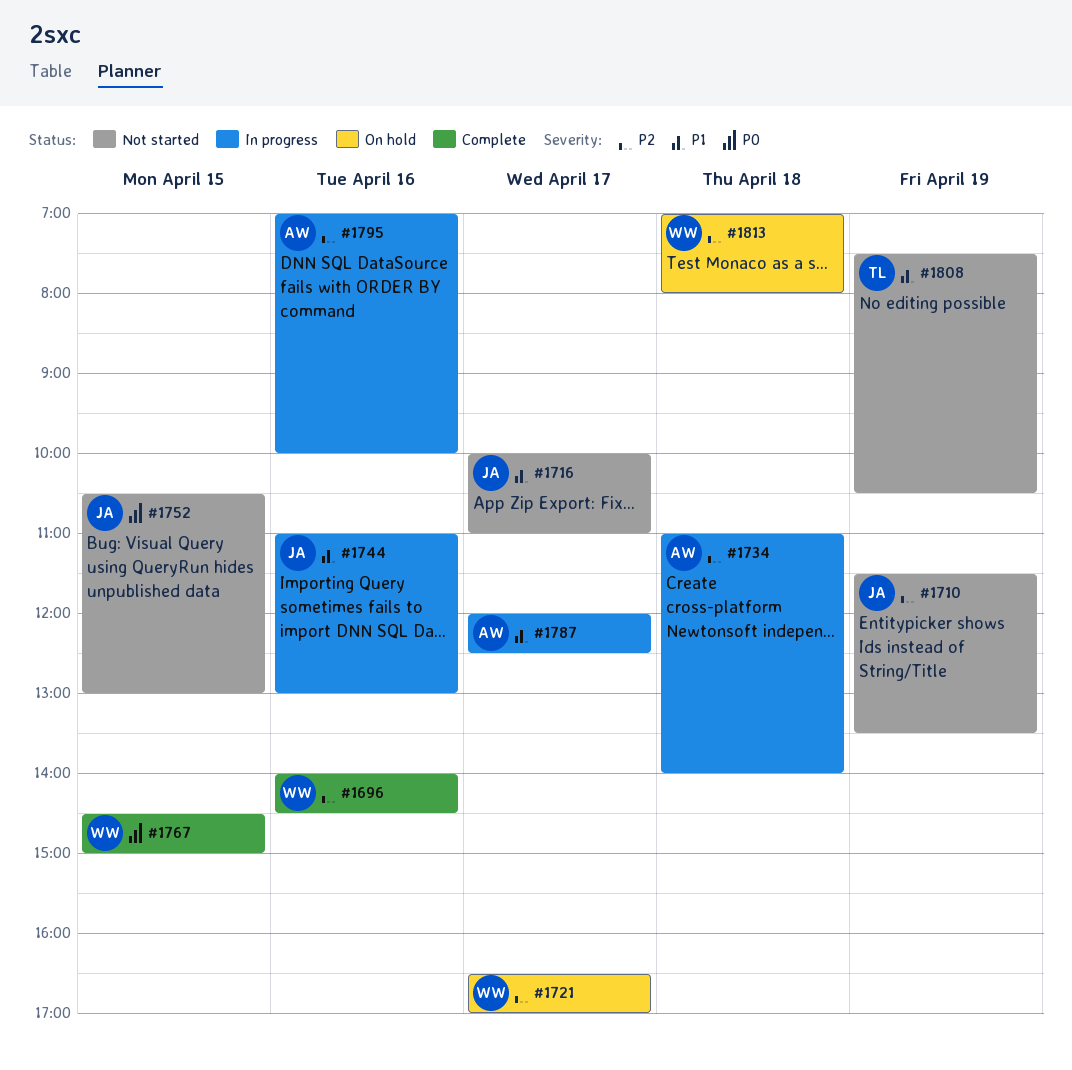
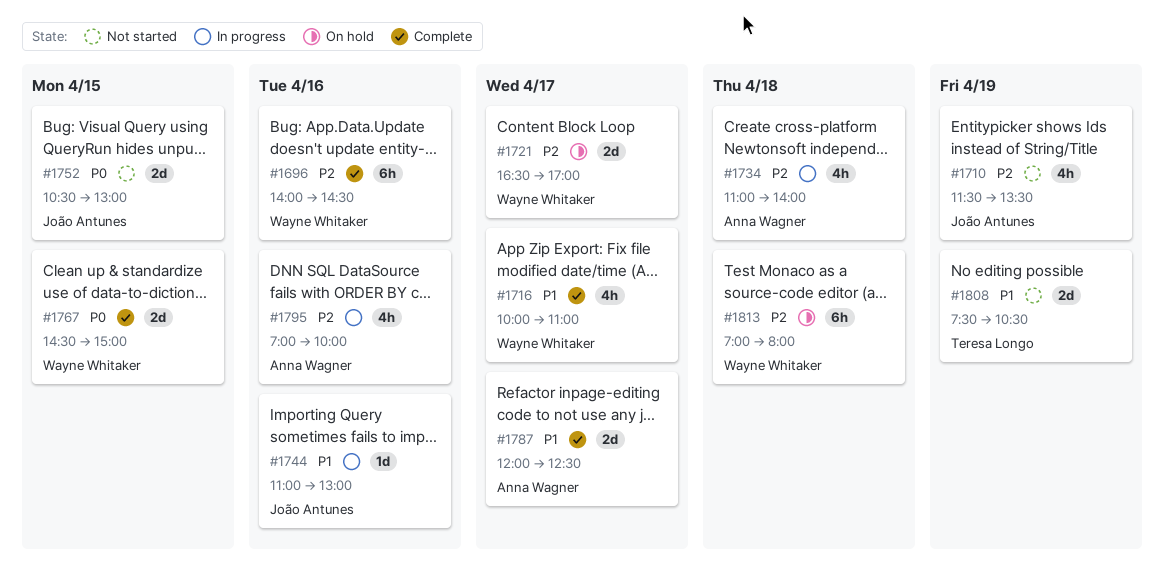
#1716, status: Not started -> Complete
#1716, owner: João Antunes -> Wayne Whitaker
#1787, status: In progress -> Complete

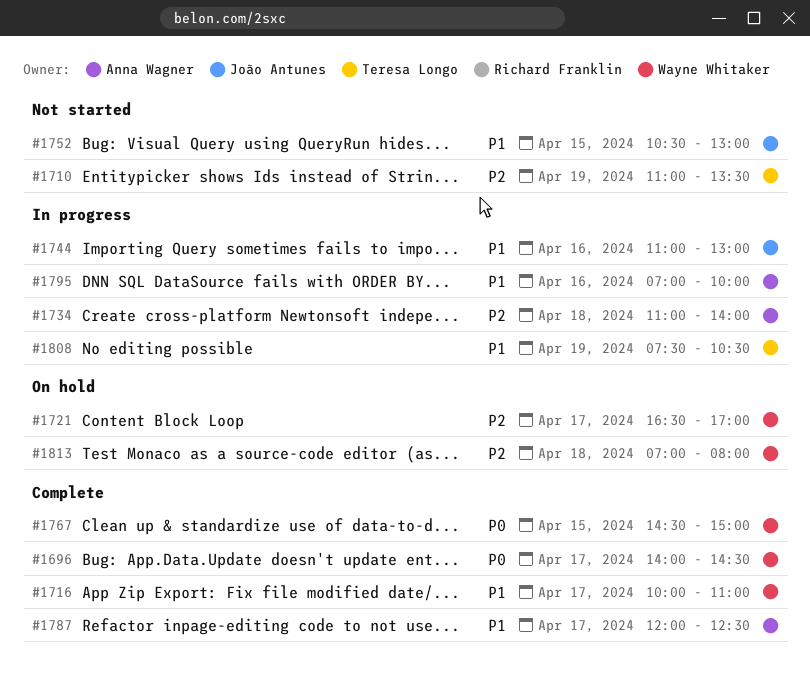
#1696, priority: P2 -> P0
#1696, day: Apr 16 -> Apr 17
#1710, owner: João Antunes -> Teresa Longo
#1710, begins: 11:30 -> 11:00
#1752, priority: P0 -> P1
#1795, priority: P2 -> P1
#1808, status: Not started -> In progress

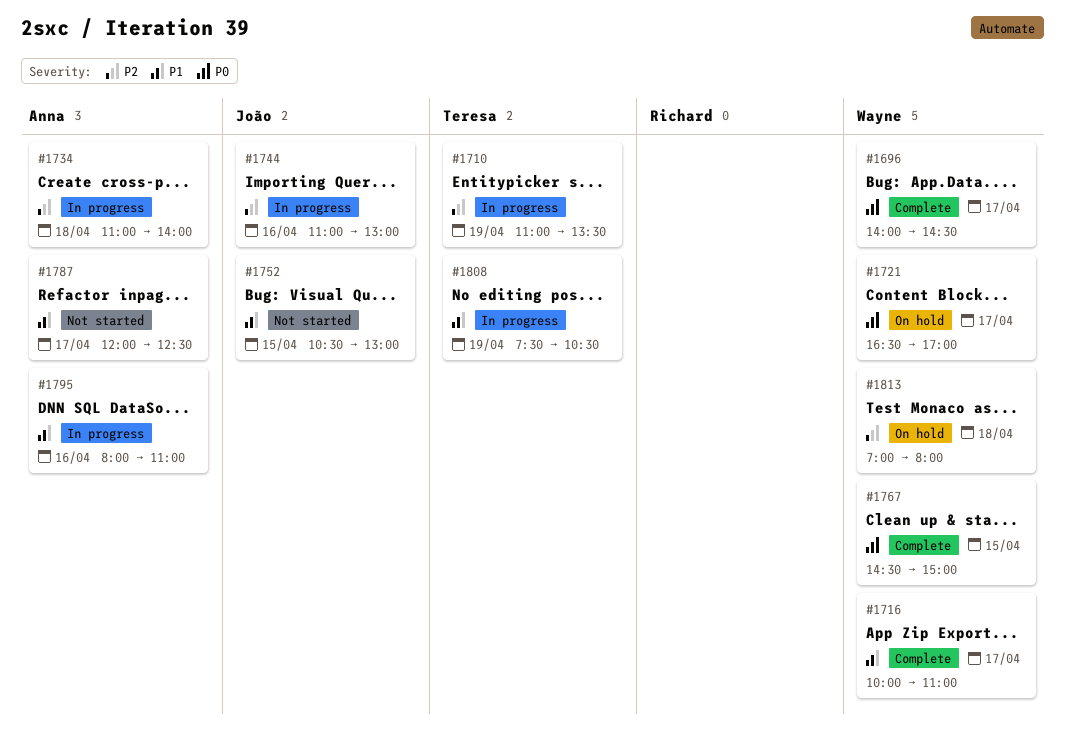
#1710, status: Not started -> In progress
#1721, priority: P2 -> P0
#1744, priority: P1 -> P2
#1787, status: Complete -> Not started
#1795, begins: 07:00 -> 08:00
#1795, ends: 10:00 -> 11:00

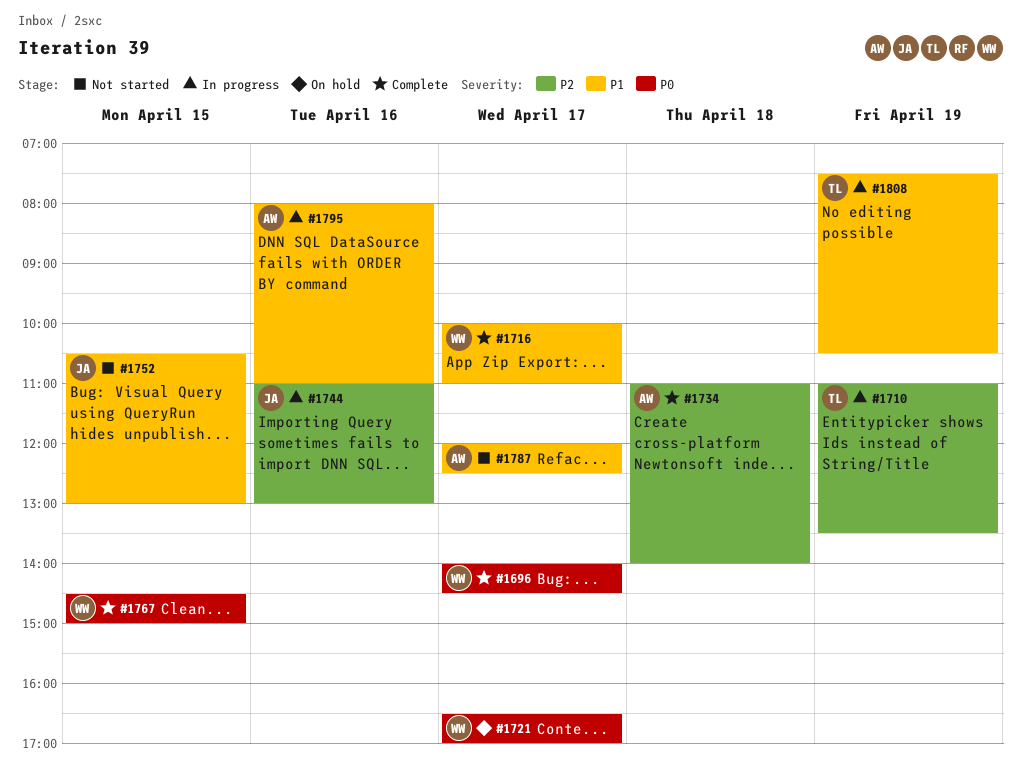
#1734, status: In progress -> Complete
#1813: present -> none

